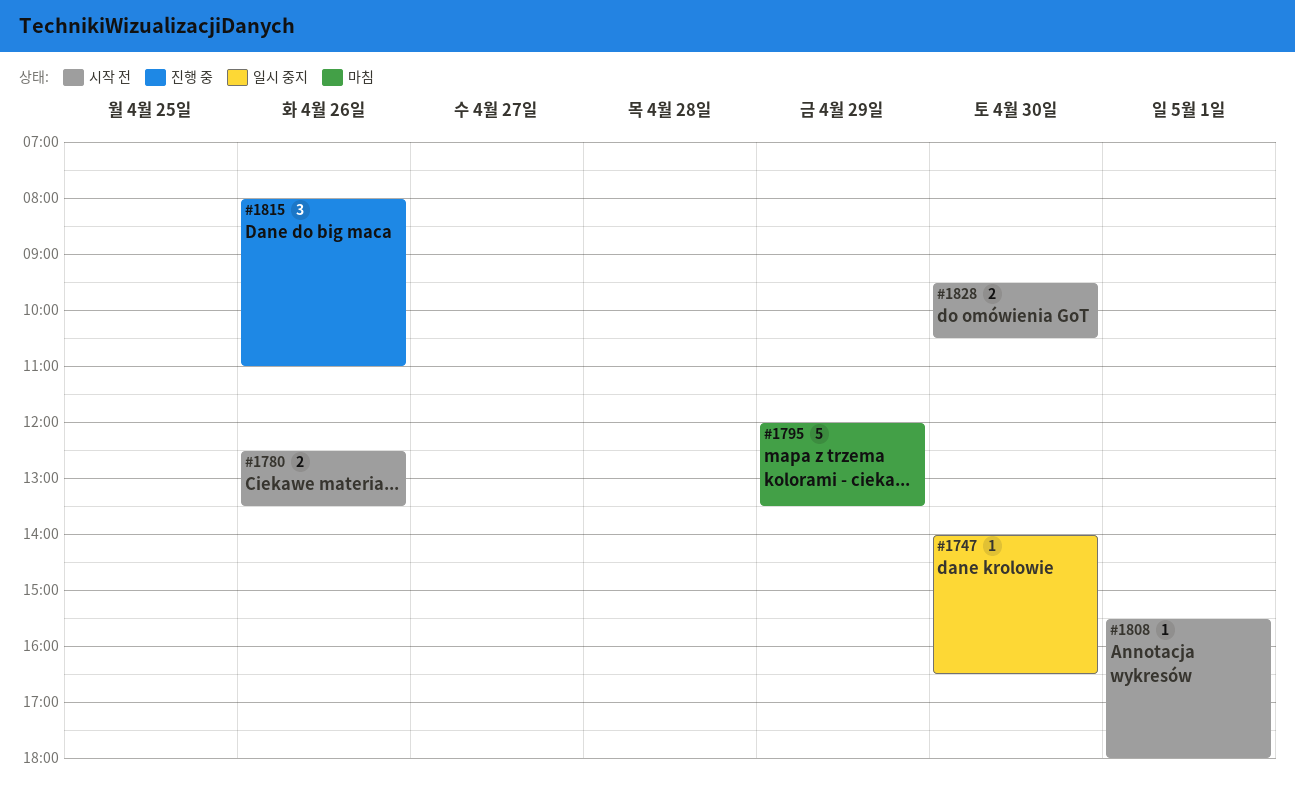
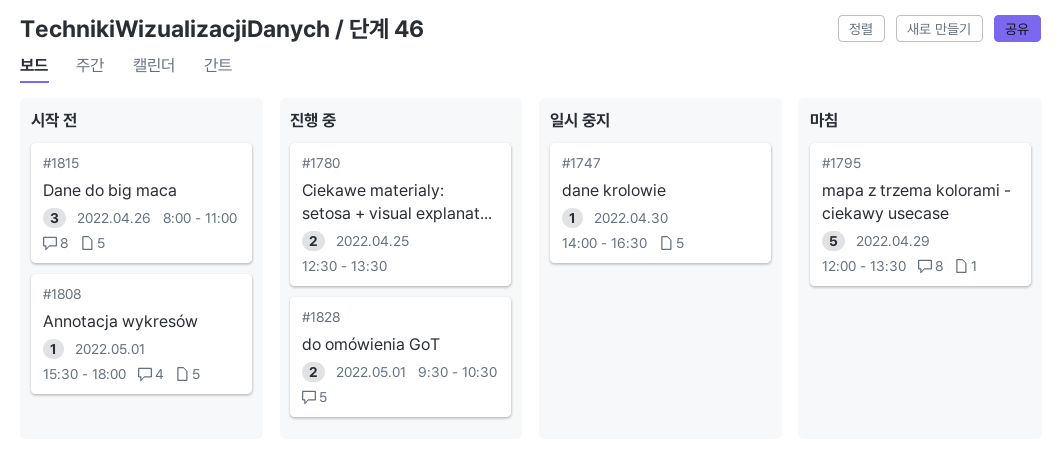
#1780, status: 시작 전 -> 진행 중
#1780, day: Apr 26 -> Apr 25
#1815, status: 진행 중 -> 시작 전
#1828, status: 시작 전 -> 진행 중
#1828, day: Apr 30 -> May 1

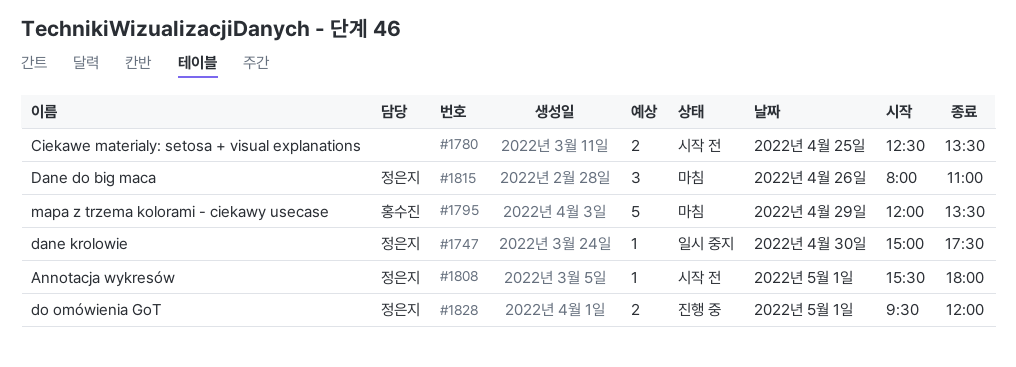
#1747, begins: 14:00 -> 15:00
#1747, ends: 16:30 -> 17:30
#1780, status: 진행 중 -> 시작 전
#1815, status: 시작 전 -> 마침
#1828, ends: 10:30 -> 12:00

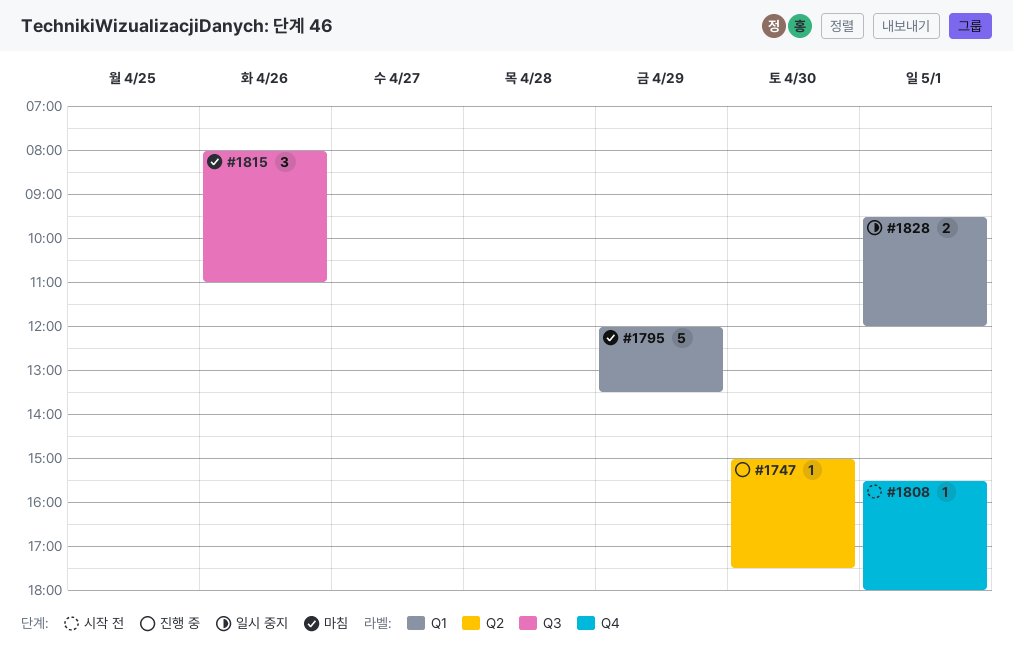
#1747, status: 일시 중지 -> 진행 중
#1780: present -> none
#1828, status: 진행 중 -> 일시 중지

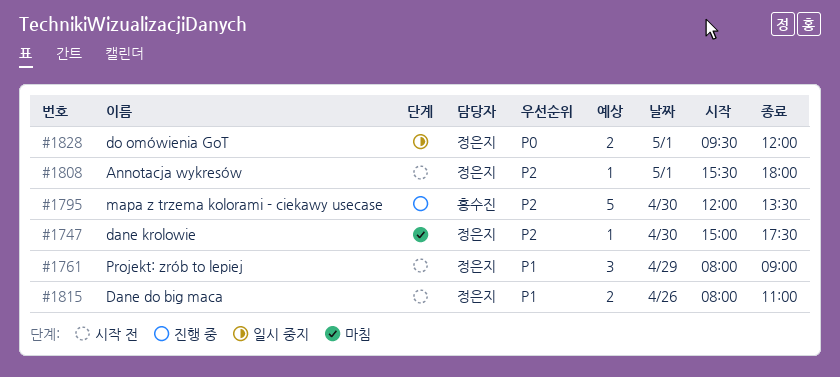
#1747, status: 진행 중 -> 마침
#1761: none -> present
#1795, status: 마침 -> 진행 중
#1795, day: Apr 29 -> Apr 30
#1815, status: 마침 -> 시작 전
#1815, estimate: 3 -> 2

